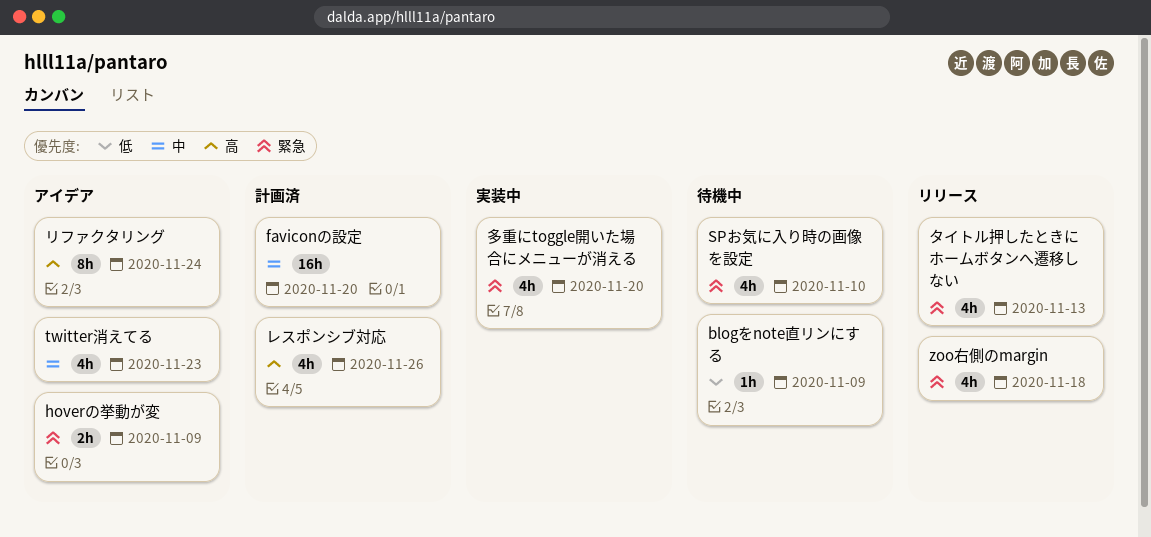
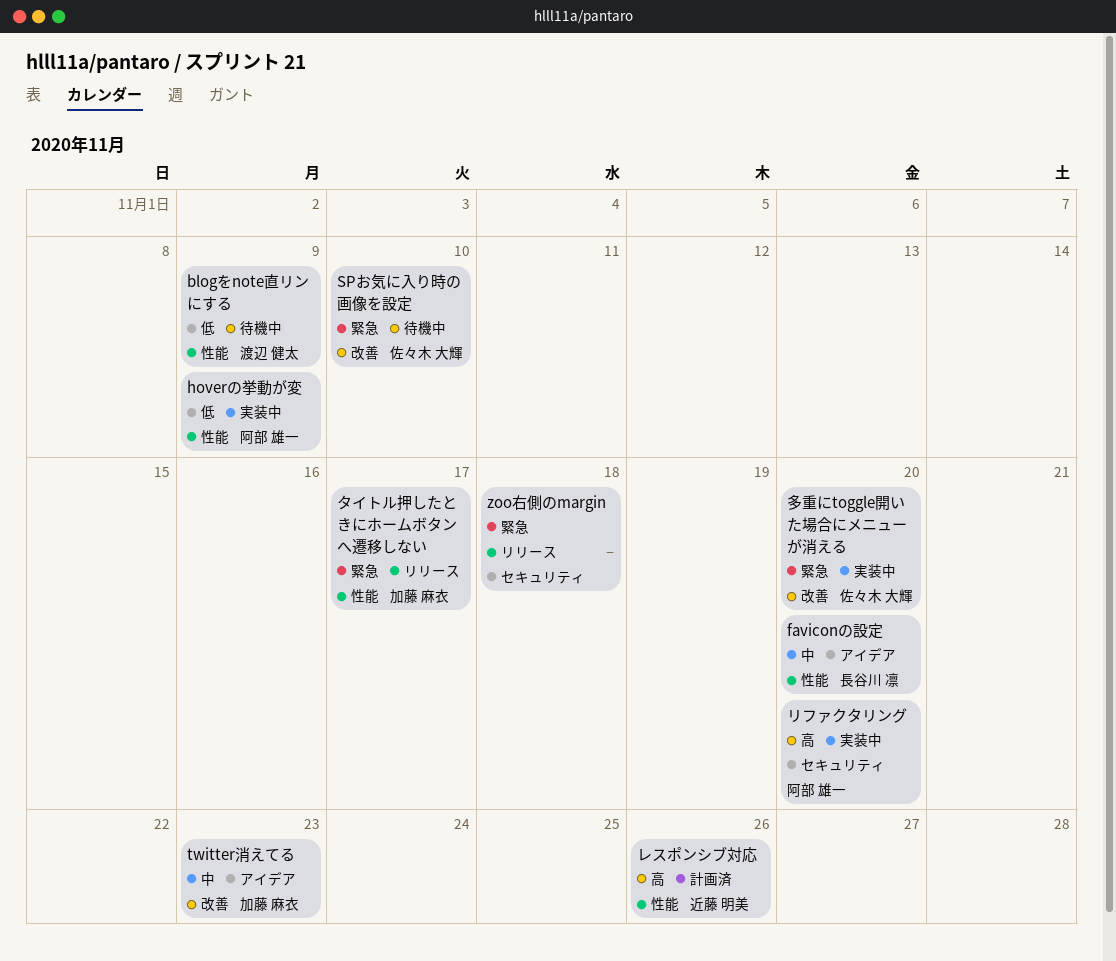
faviconの設定, status: 計画済 -> アイデア
hoverの挙動が変, status: アイデア -> 実装中
hoverの挙動が変, priority: 緊急 -> 低
タイトル押したときにホームボタンへ遷移しない, due: Nov 13 -> Nov 17
リファクタリング, status: アイデア -> 実装中
リファクタリング, due: Nov 24 -> Nov 20

